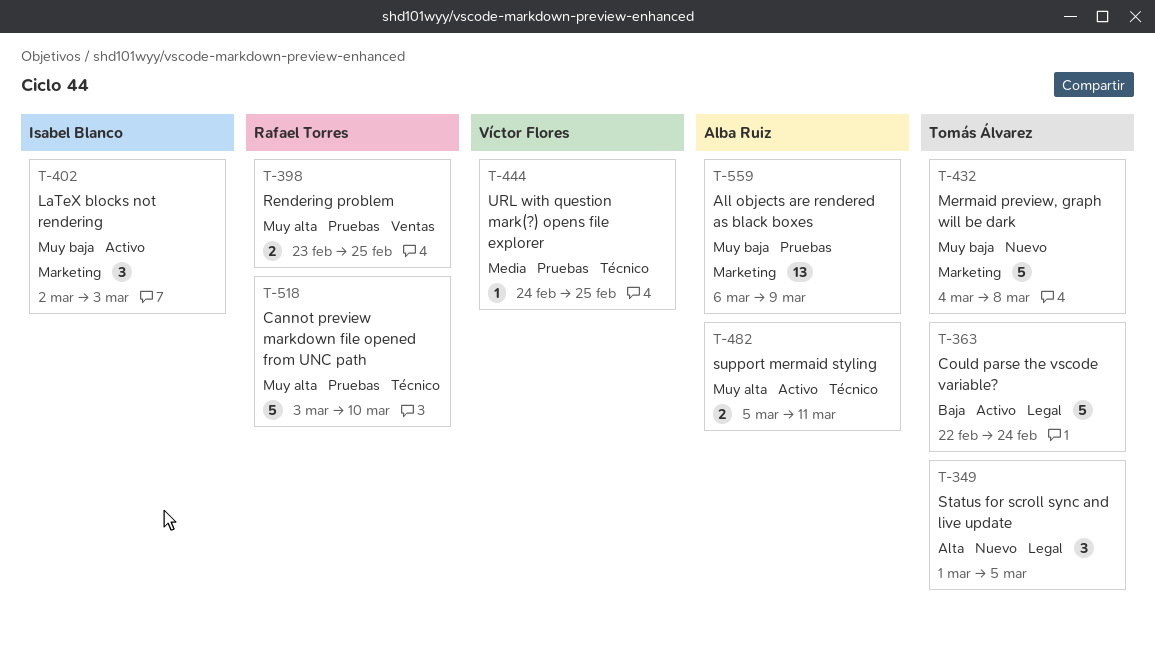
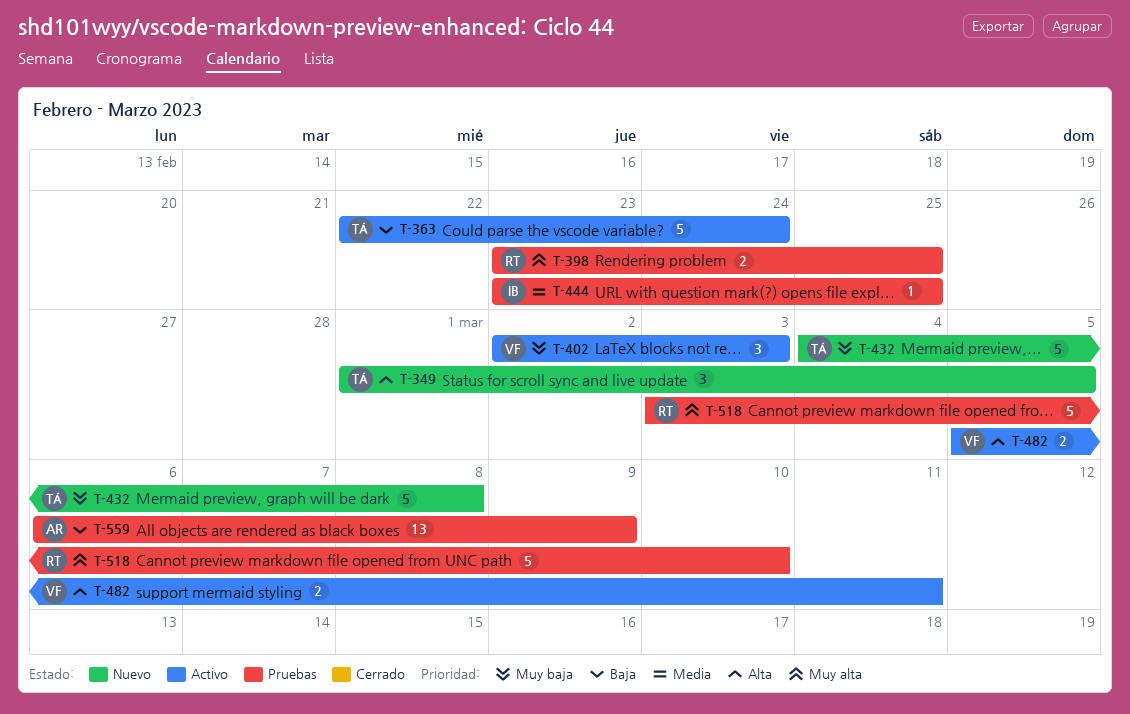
T-402, owner: Isabel Blanco -> Víctor Flores
T-444, owner: Víctor Flores -> Isabel Blanco
T-444, start: Feb 24 -> Feb 23
T-482, owner: Alba Ruiz -> Víctor Flores
T-482, priority: Muy alta -> Alta
T-559, priority: Muy baja -> Baja

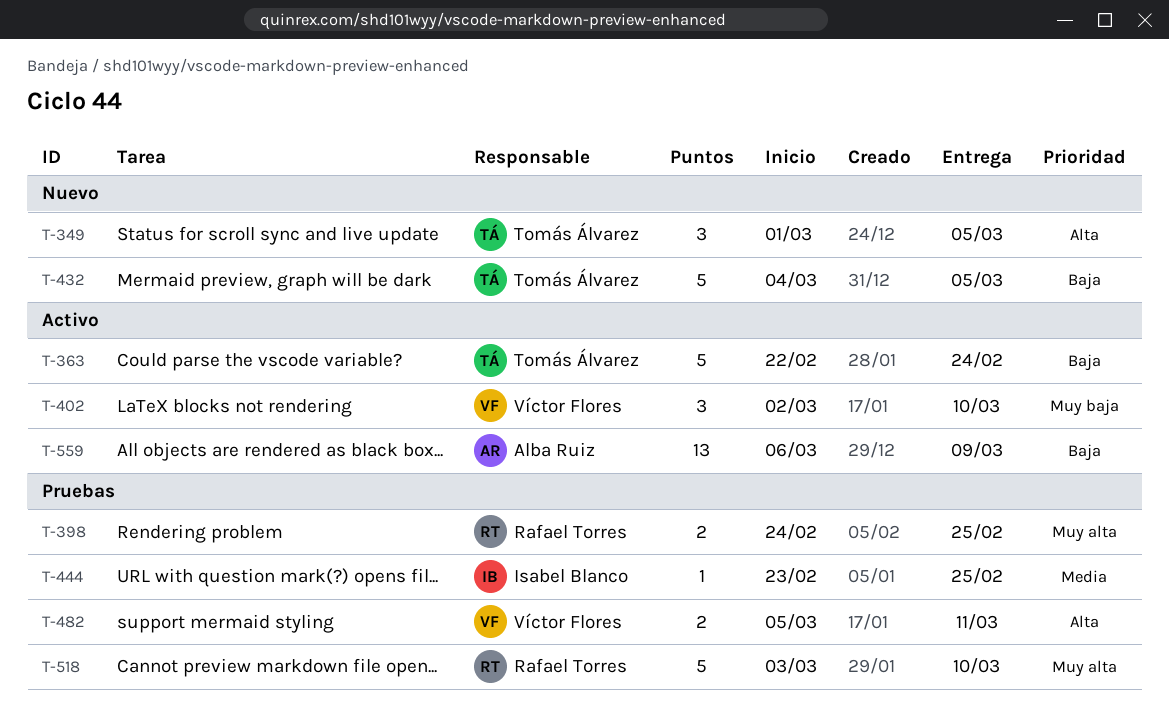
T-398, start: Feb 23 -> Feb 24
T-402, due: Mar 3 -> Mar 10
T-432, priority: Muy baja -> Baja
T-432, due: Mar 8 -> Mar 5
T-482, status: Activo -> Pruebas
T-559, status: Pruebas -> Activo

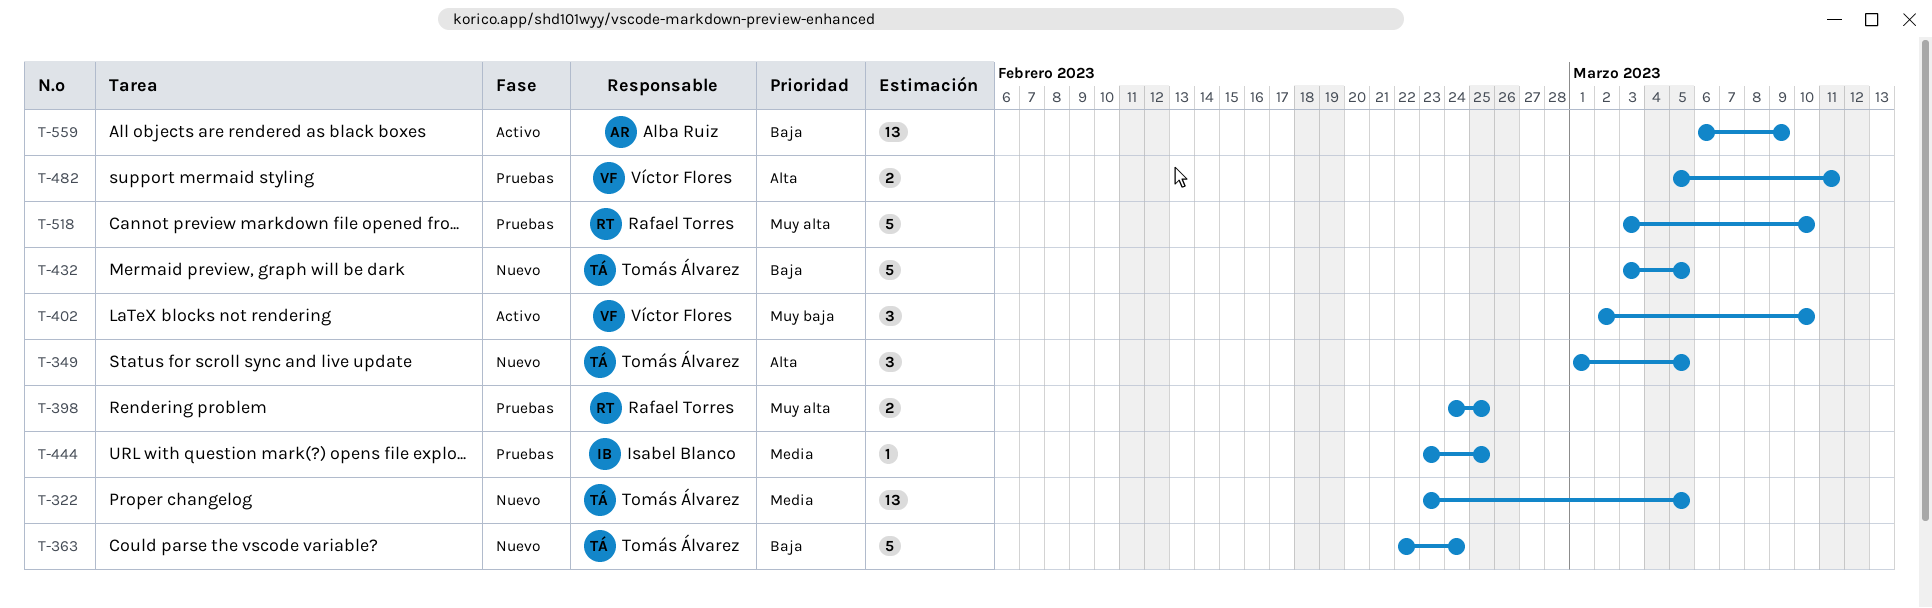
T-322: none -> present
T-363, status: Activo -> Nuevo
T-432, start: Mar 4 -> Mar 3

